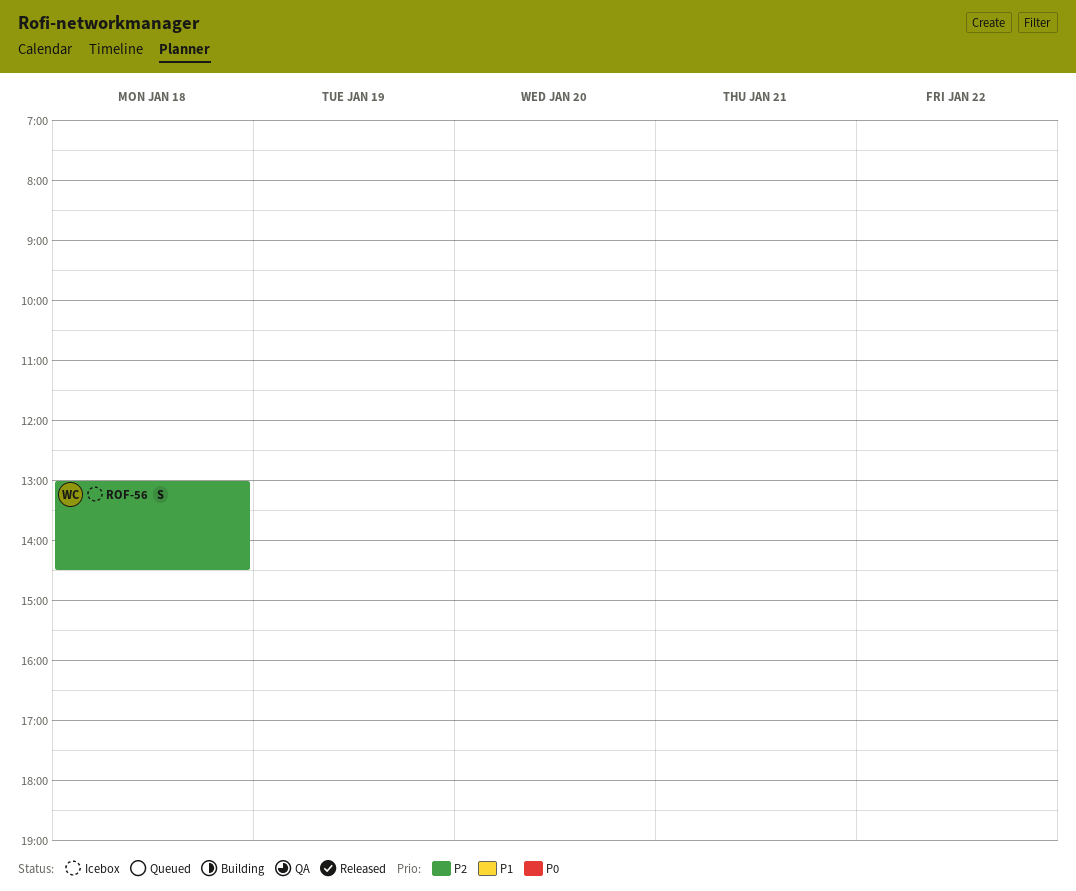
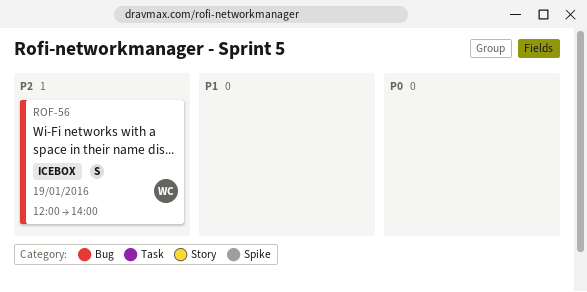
ROF-56, day: Jan 18 -> Jan 19
ROF-56, begins: 13:00 -> 12:00
ROF-56, ends: 14:30 -> 14:00

